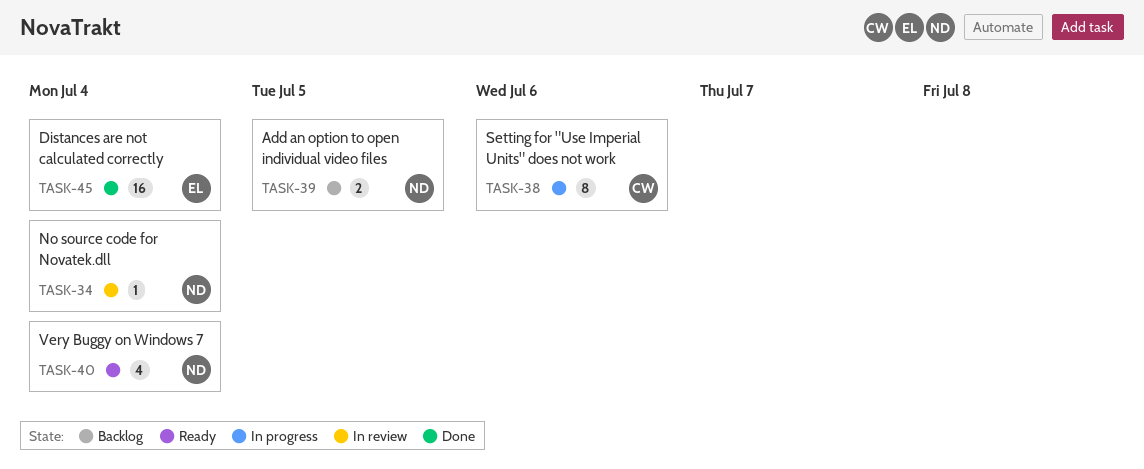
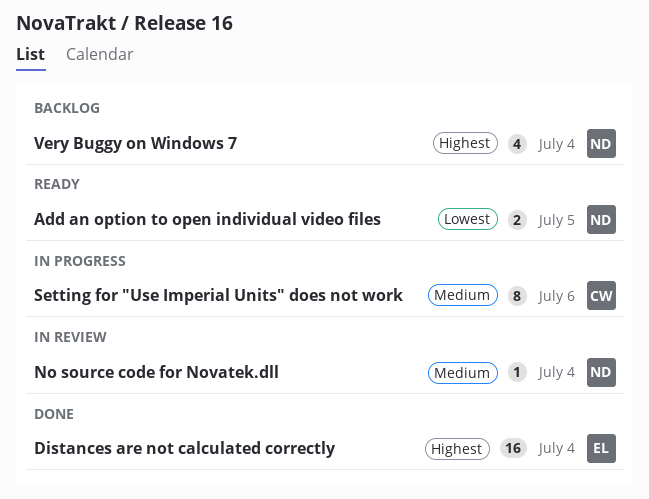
Add an option to open individual video files, status: Backlog -> Ready
Very Buggy on Windows 7, status: Ready -> Backlog

